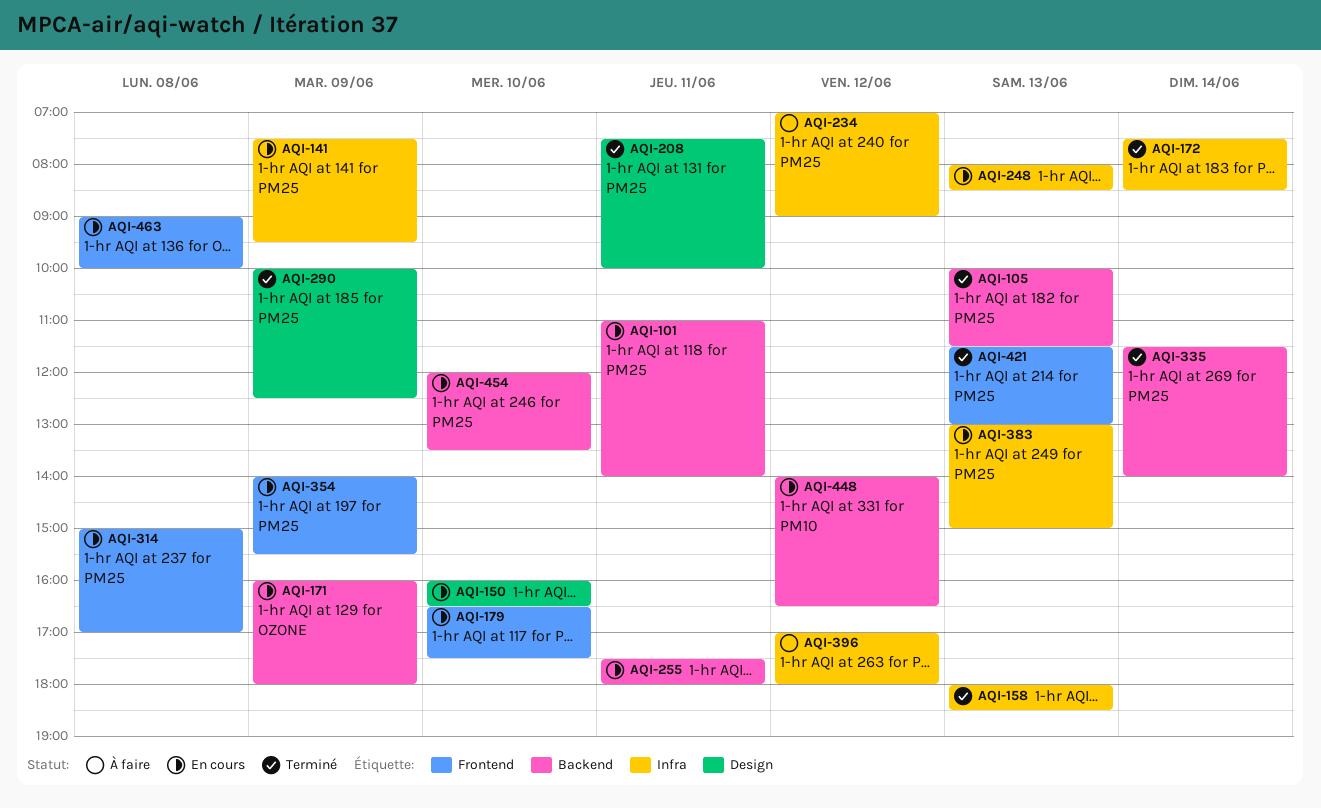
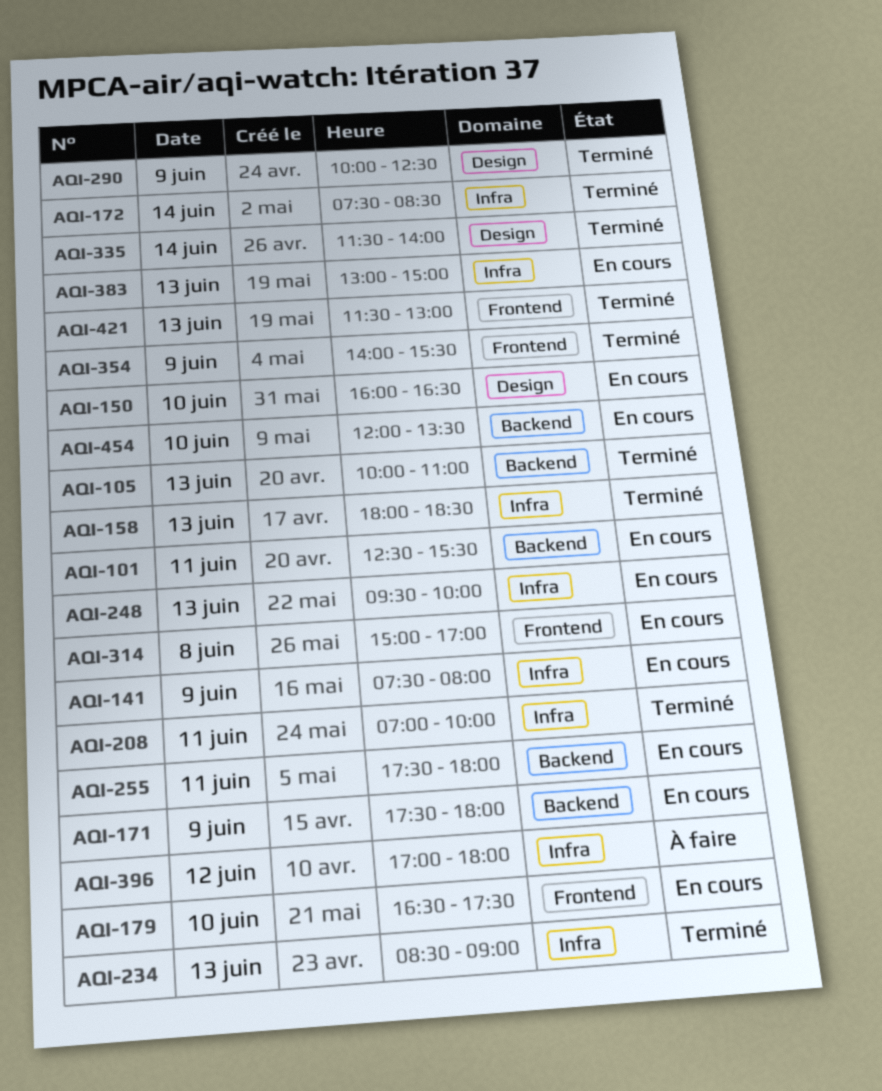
AQI-101, begins: 11:00 -> 12:30
AQI-101, ends: 14:00 -> 15:30
AQI-105, ends: 11:30 -> 11:00
AQI-141, ends: 09:30 -> 08:00
AQI-171, begins: 16:00 -> 17:30
AQI-208, label: Design -> Infra
AQI-208, begins: 07:30 -> 07:00
AQI-234, status: À faire -> Terminé
AQI-234, day: Jun 12 -> Jun 13
AQI-234, begins: 07:00 -> 08:30
AQI-248, begins: 08:00 -> 09:30
AQI-248, ends: 08:30 -> 10:00
AQI-335, label: Backend -> Design
AQI-354, status: En cours -> Terminé
AQI-448: present -> none
AQI-463: present -> none

